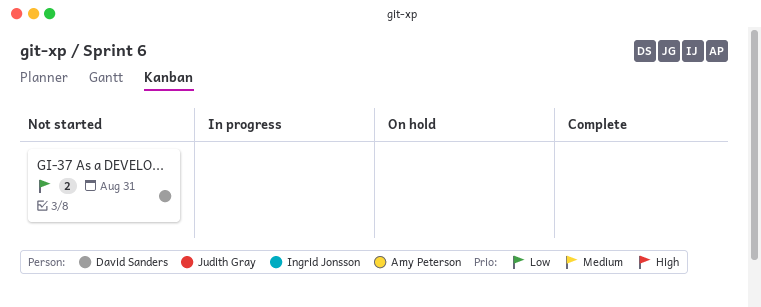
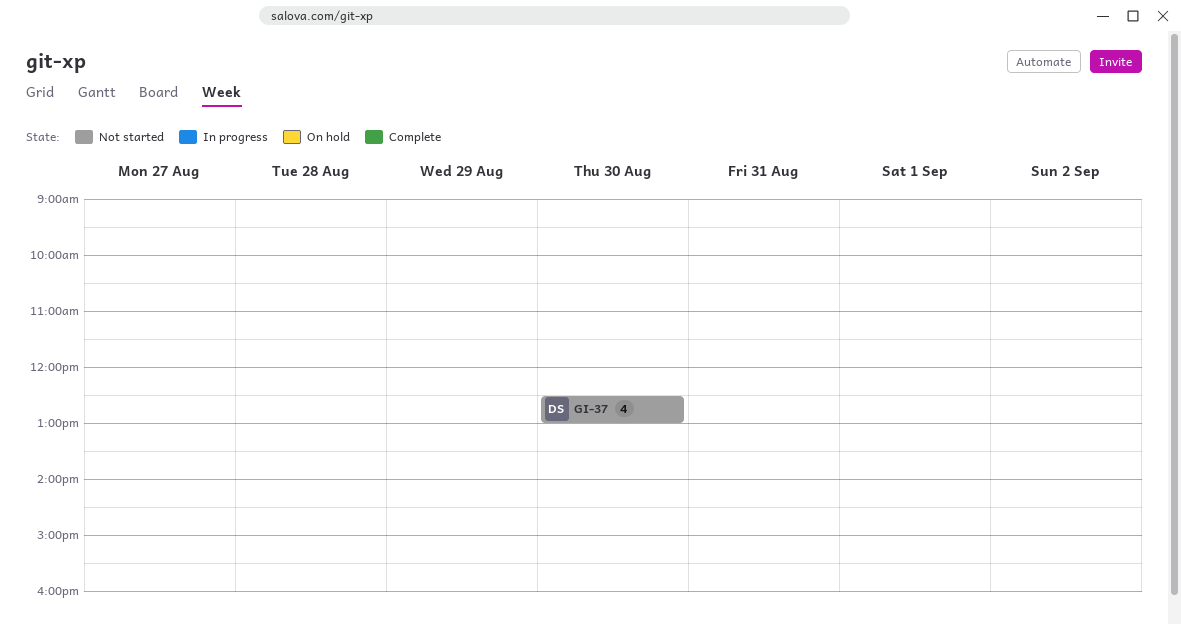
GI-37, estimate: 2 -> 4
GI-37, day: Aug 31 -> Aug 30

